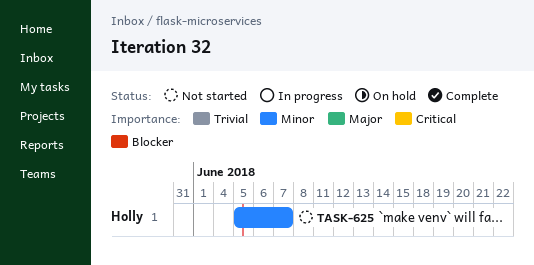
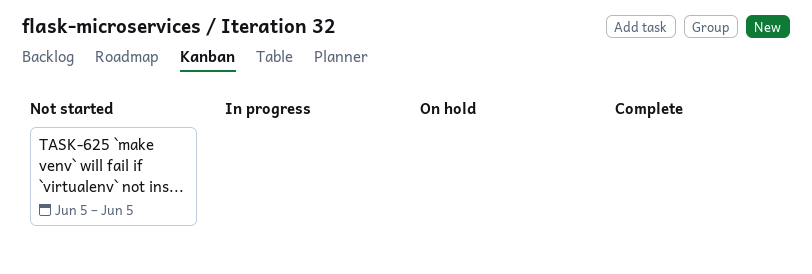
TASK-625, due: Jun 7 -> Jun 5

